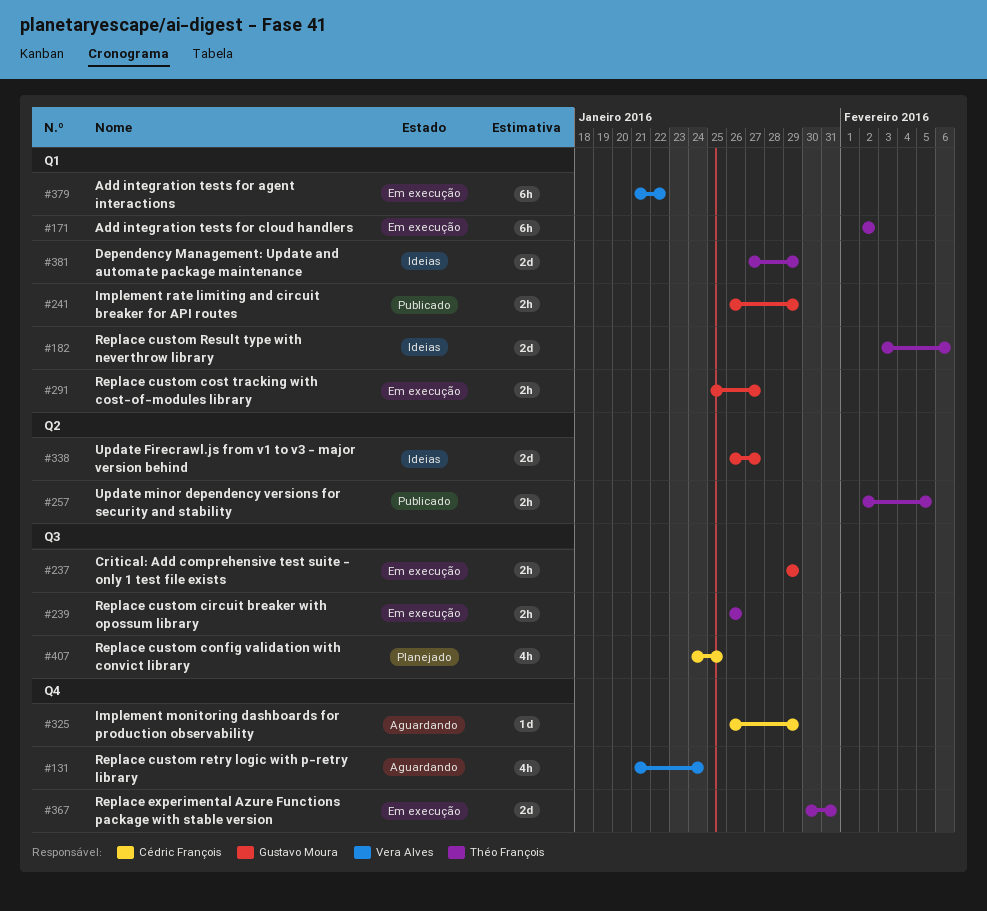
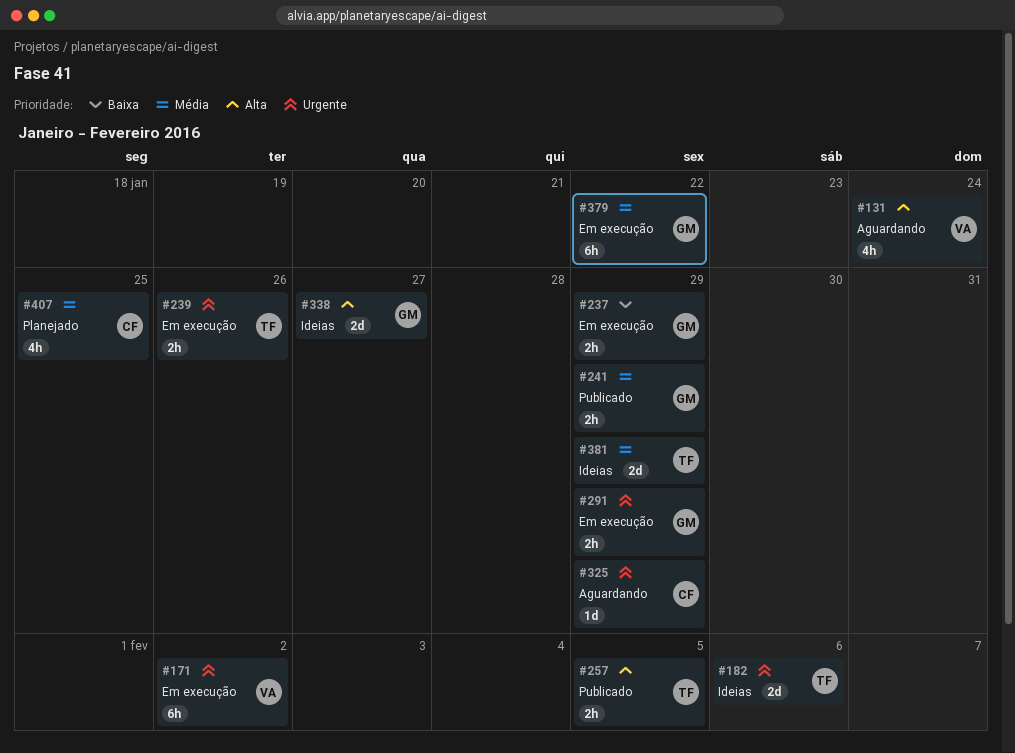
#171, owner: Théo François -> Vera Alves
#291, due: Jan 27 -> Jan 29
#367: present -> none
#379, owner: Vera Alves -> Gustavo Moura

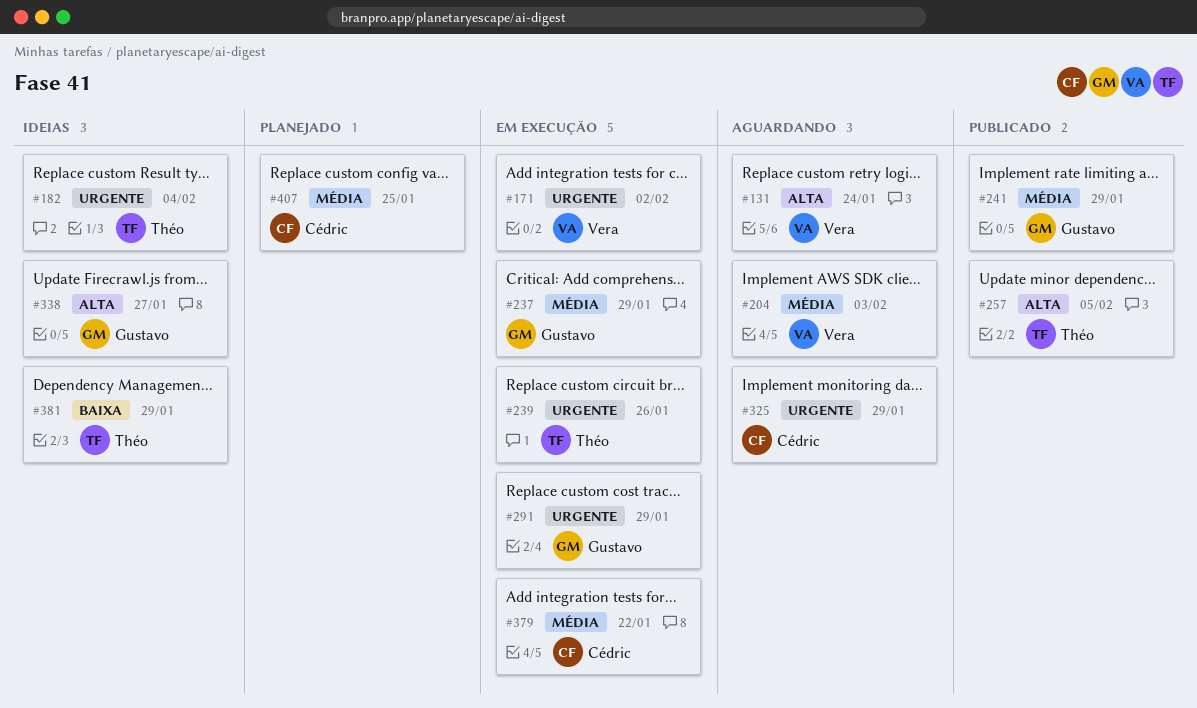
#182, due: Feb 6 -> Feb 4
#204: none -> present
#237, priority: Baixa -> Média
#379, owner: Gustavo -> Cédric
#381, priority: Média -> Baixa

